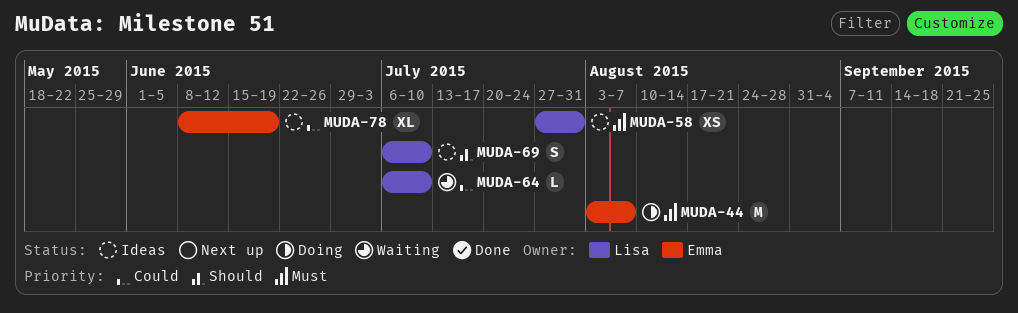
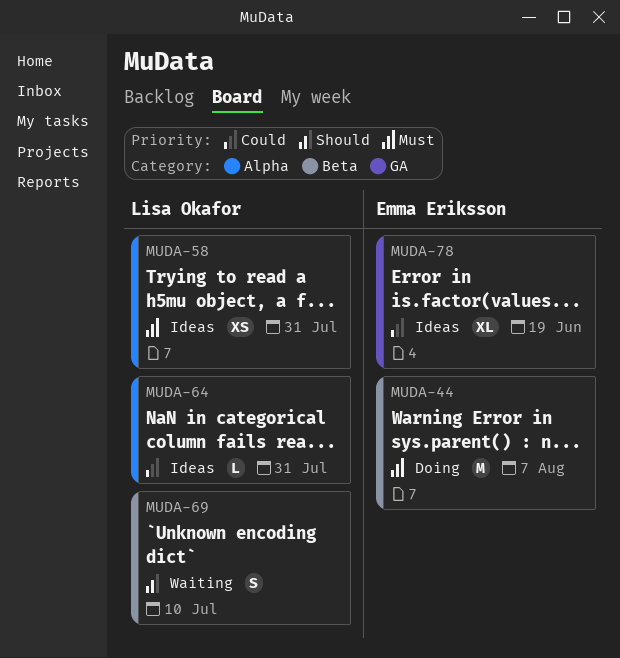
MUDA-64, status: Waiting -> Ideas
MUDA-64, due: Jul 10 -> Jul 31
MUDA-69, status: Ideas -> Waiting

